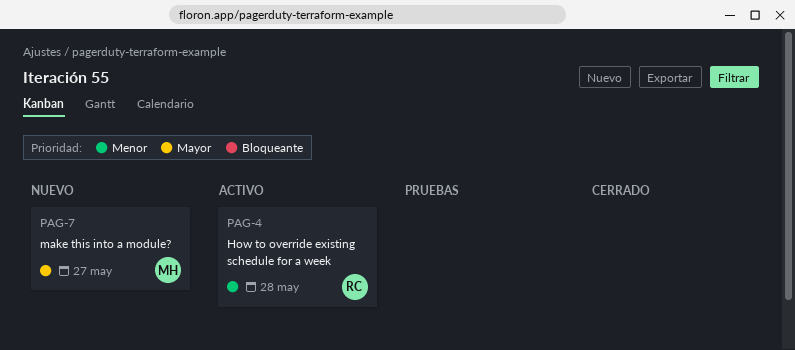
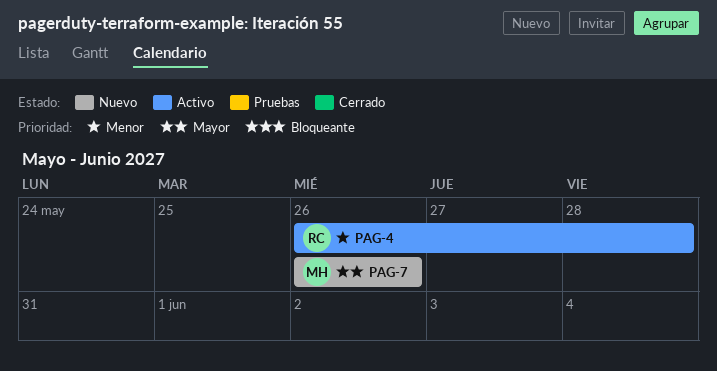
PAG-7, due: May 27 -> May 26

